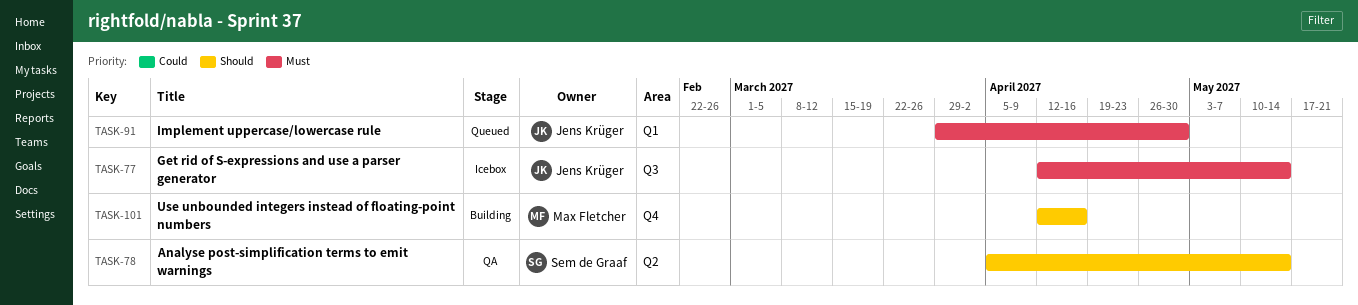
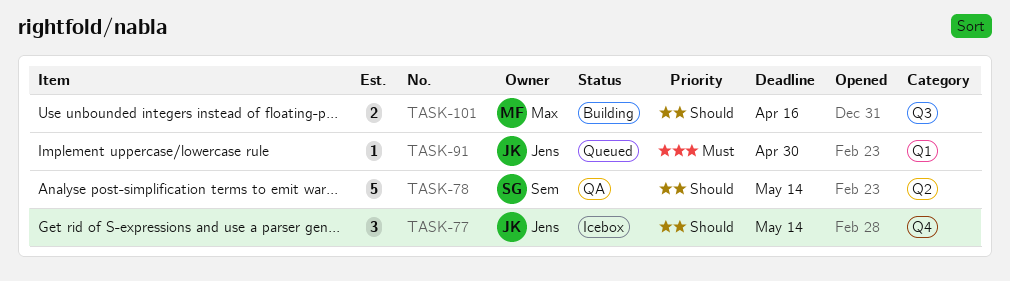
TASK-77, priority: Must -> Should
TASK-77, label: Q3 -> Q4
TASK-101, label: Q4 -> Q3

